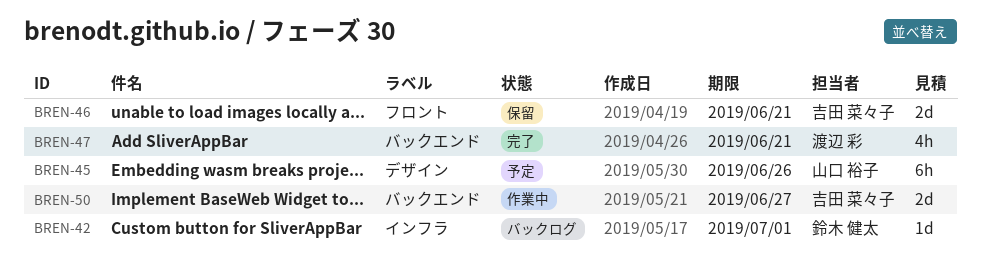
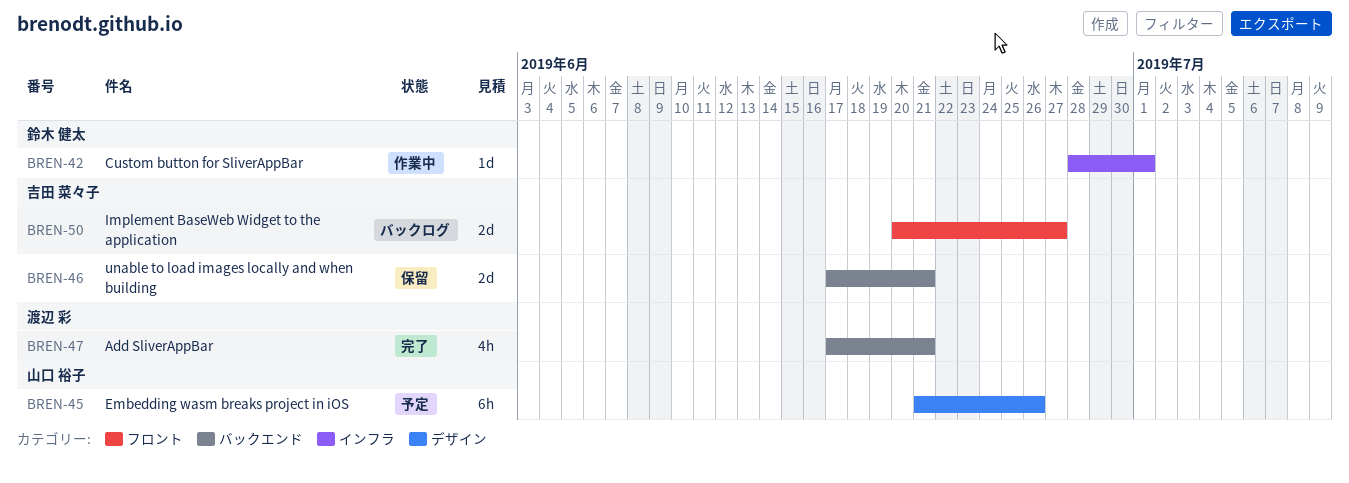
BREN-42, status: バックログ -> 作業中
BREN-46, label: フロント -> バックエンド
BREN-50, status: 作業中 -> バックログ
BREN-50, label: バックエンド -> フロント

